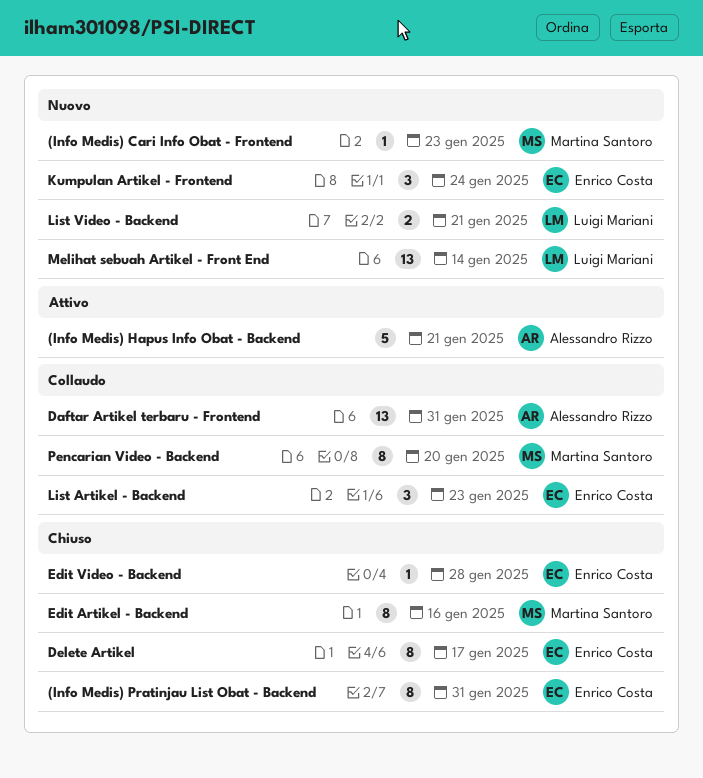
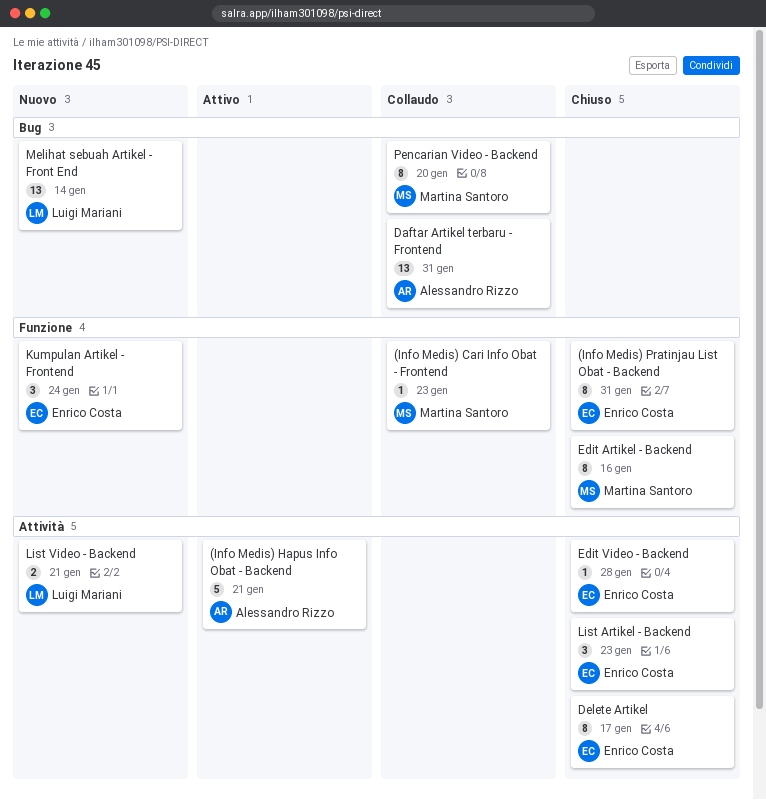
(Info Medis) Cari Info Obat - Frontend, status: Nuovo -> Collaudo
List Artikel - Backend, status: Collaudo -> Chiuso

